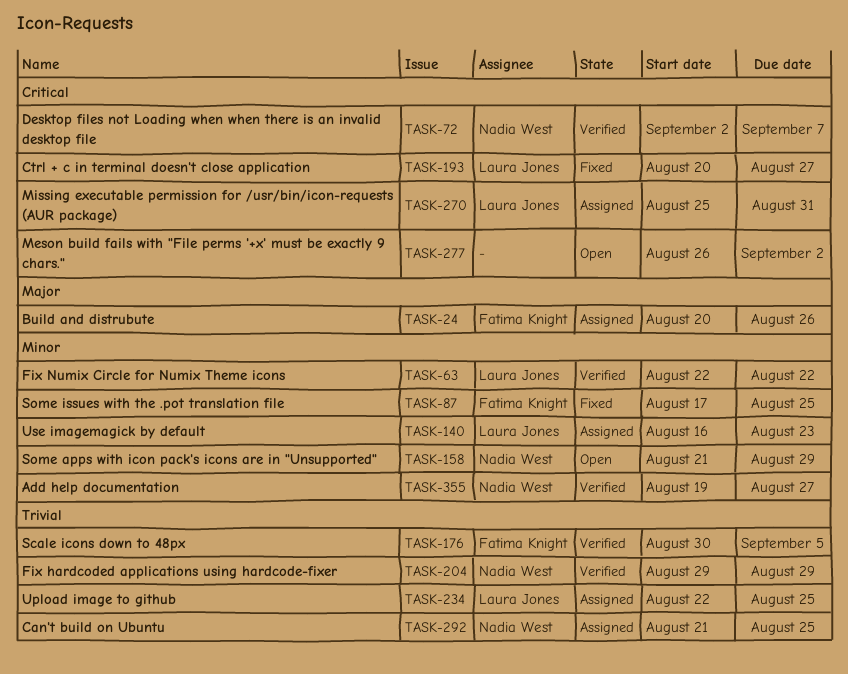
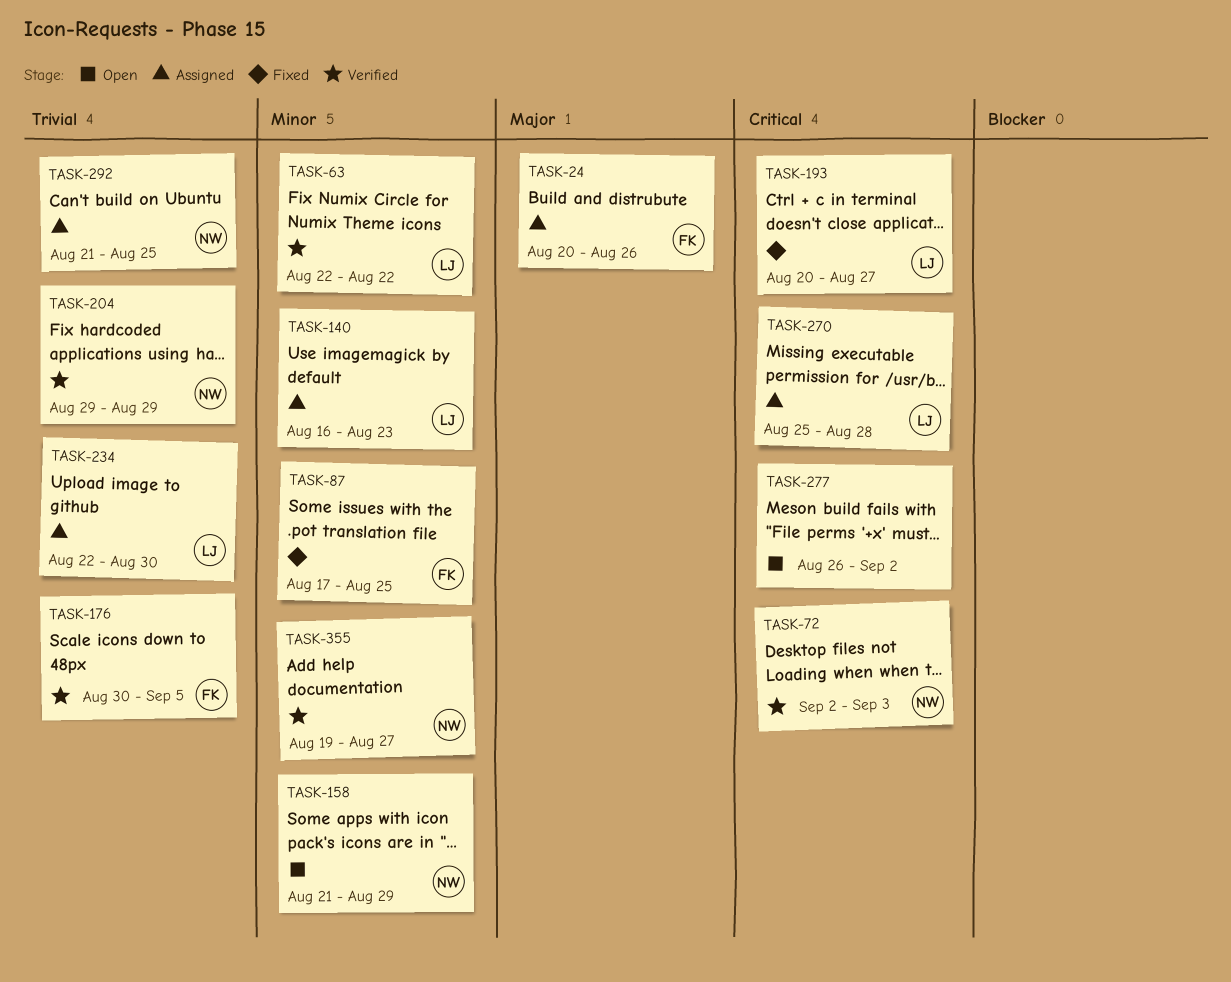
TASK-72, due: Sep 7 -> Sep 3
TASK-234, due: Aug 25 -> Aug 30
TASK-270, due: Aug 31 -> Aug 28

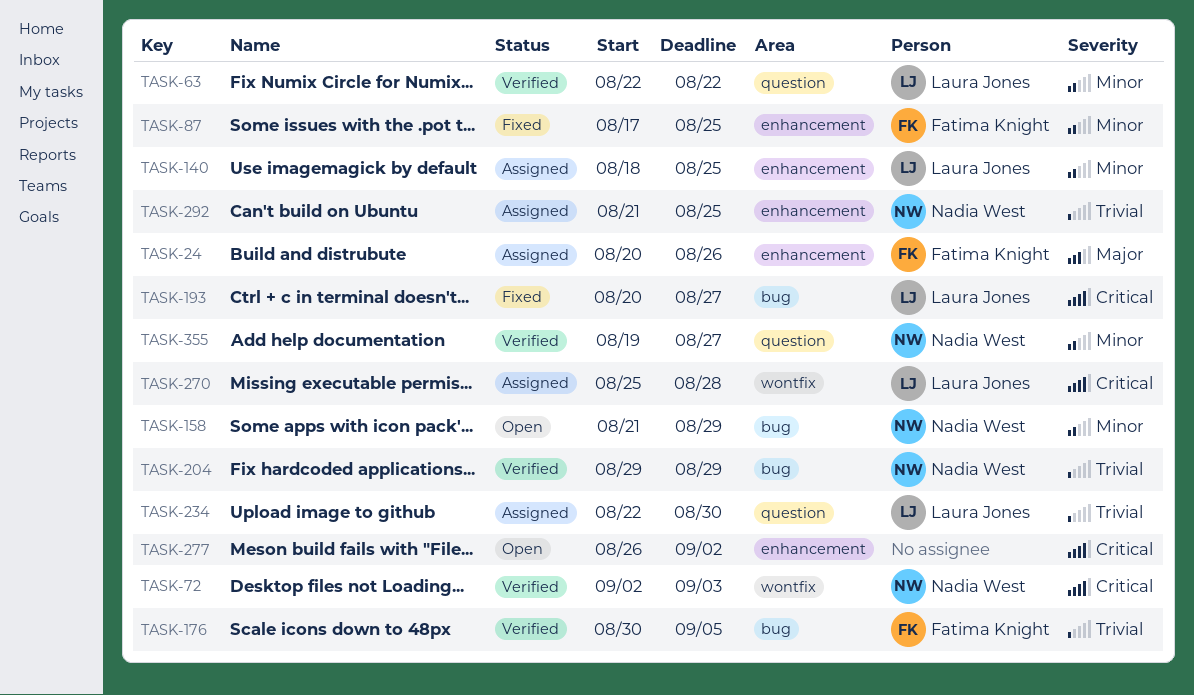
TASK-140, start: Aug 16 -> Aug 18
TASK-140, due: Aug 23 -> Aug 25

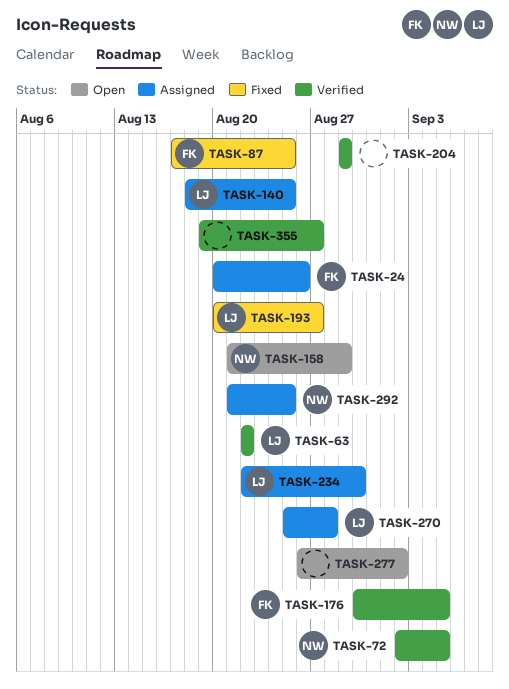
TASK-72, due: Sep 3 -> Sep 5
TASK-204, owner: Nadia West -> none
TASK-355, owner: Nadia West -> none

